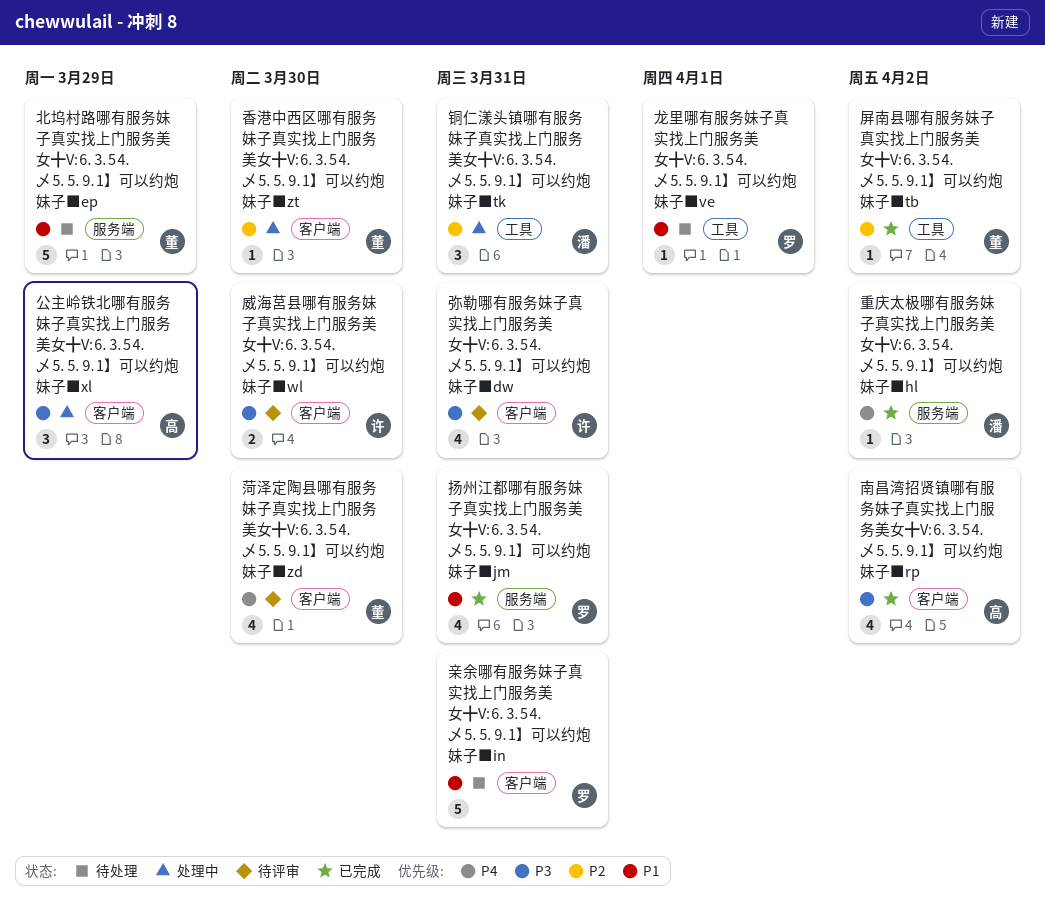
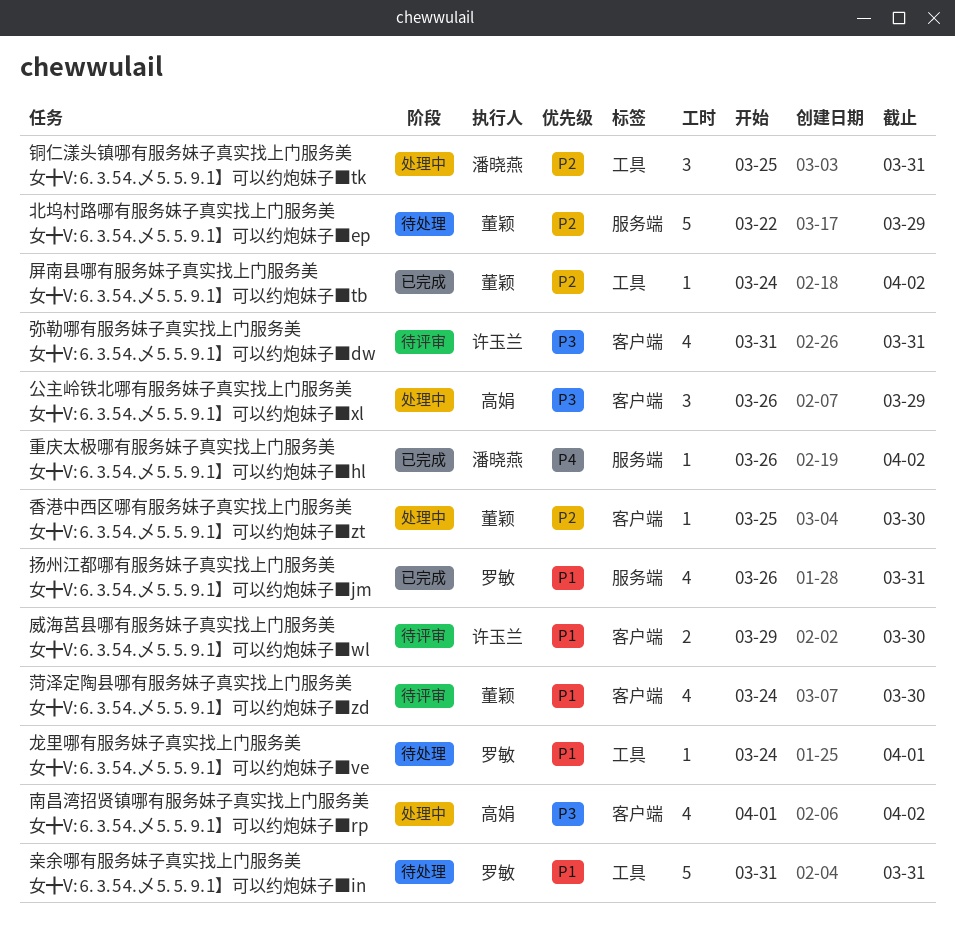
亲余哪有服务妹子真实找上门服务美女╋V:⒍⒊5⒋乄⒌⒌⒐1】可以约炮妹子■in, label: 客户端 -> 工具
北坞村路哪有服务妹子真实找上门服务美女╋V:⒍⒊5⒋乄⒌⒌⒐1】可以约炮妹子■ep, priority: P1 -> P2
南昌湾招贤镇哪有服务妹子真实找上门服务美女╋V:⒍⒊5⒋乄⒌⒌⒐1】可以约炮妹子■rp, status: 已完成 -> 处理中
威海莒县哪有服务妹子真实找上门服务美女╋V:⒍⒊5⒋乄⒌⒌⒐1】可以约炮妹子■wl, priority: P3 -> P1
菏泽定陶县哪有服务妹子真实找上门服务美女╋V:⒍⒊5⒋乄⒌⒌⒐1】可以约炮妹子■zd, priority: P4 -> P1

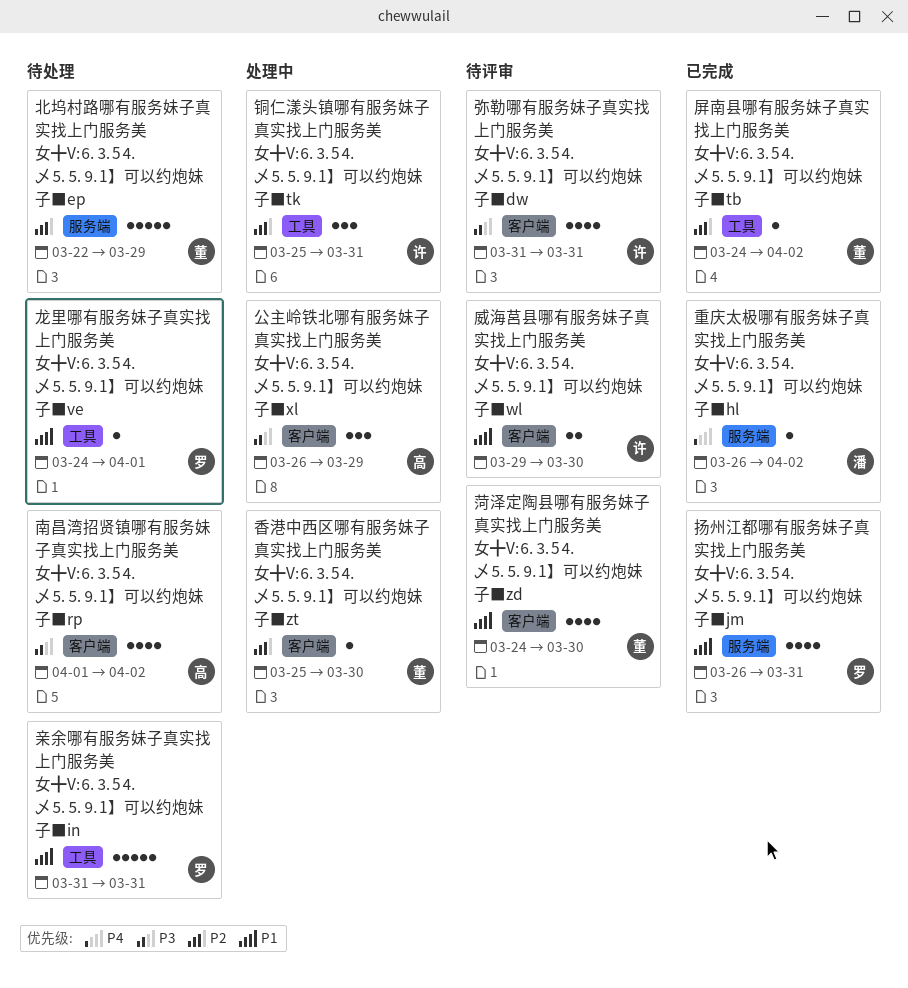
南昌湾招贤镇哪有服务妹子真实找上门服务美女╋V:⒍⒊5⒋乄⒌⒌⒐1】可以约炮妹子■rp, status: 处理中 -> 待处理
铜仁漾头镇哪有服务妹子真实找上门服务美女╋V:⒍⒊5⒋乄⒌⒌⒐1】可以约炮妹子■tk, owner: 潘晓燕 -> 许玉兰

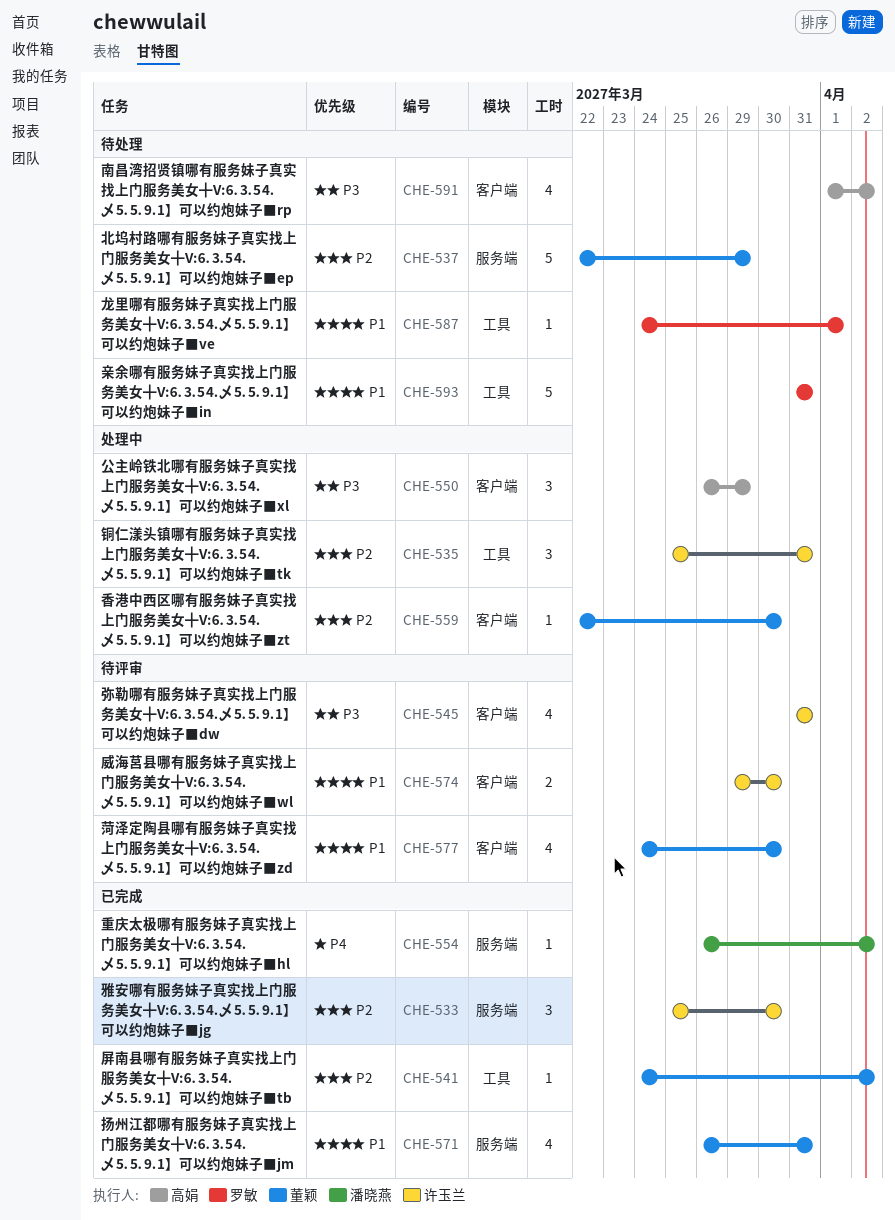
扬州江都哪有服务妹子真实找上门服务美女╋V:⒍⒊5⒋乄⒌⒌⒐1】可以约炮妹子■jm, owner: 罗敏 -> 董颖
雅安哪有服务妹子真实找上门服务美女╋V:⒍⒊5⒋乄⒌⒌⒐1】可以约炮妹子■jg: none -> present
香港中西区哪有服务妹子真实找上门服务美女╋V:⒍⒊5⒋乄⒌⒌⒐1】可以约炮妹子■zt, start: Mar 25 -> Mar 22

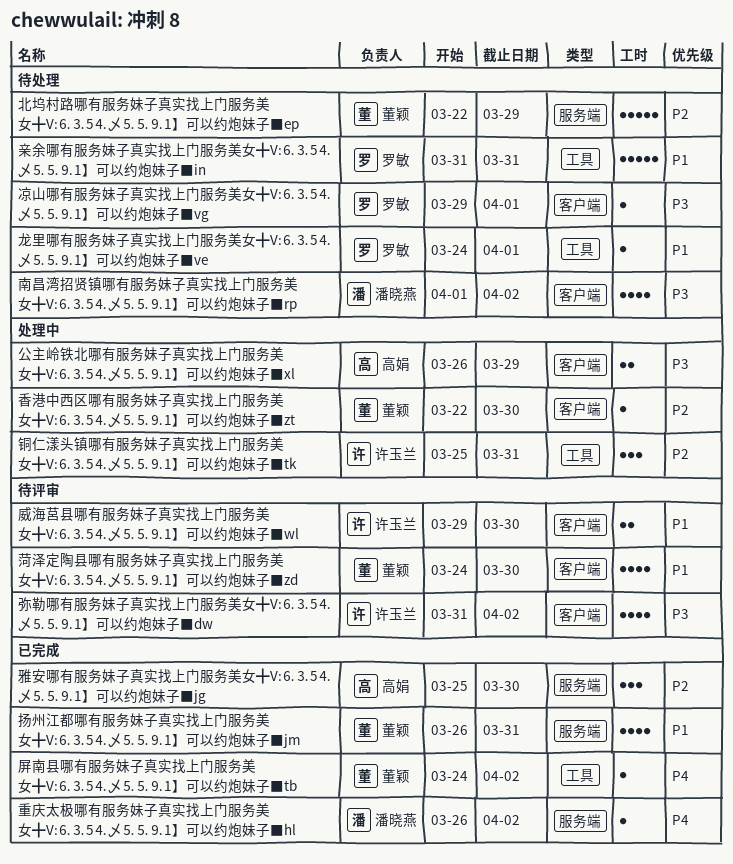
公主岭铁北哪有服务妹子真实找上门服务美女╋V:⒍⒊5⒋乄⒌⒌⒐1】可以约炮妹子■xl, estimate: 3 -> 2
凉山哪有服务妹子真实找上门服务美女╋V:⒍⒊5⒋乄⒌⒌⒐1】可以约炮妹子■vg: none -> present
南昌湾招贤镇哪有服务妹子真实找上门服务美女╋V:⒍⒊5⒋乄⒌⒌⒐1】可以约炮妹子■rp, owner: 高娟 -> 潘晓燕
屏南县哪有服务妹子真实找上门服务美女╋V:⒍⒊5⒋乄⒌⒌⒐1】可以约炮妹子■tb, priority: P2 -> P4
弥勒哪有服务妹子真实找上门服务美女╋V:⒍⒊5⒋乄⒌⒌⒐1】可以约炮妹子■dw, due: Mar 31 -> Apr 2
雅安哪有服务妹子真实找上门服务美女╋V:⒍⒊5⒋乄⒌⒌⒐1】可以约炮妹子■jg, owner: 许玉兰 -> 高娟

